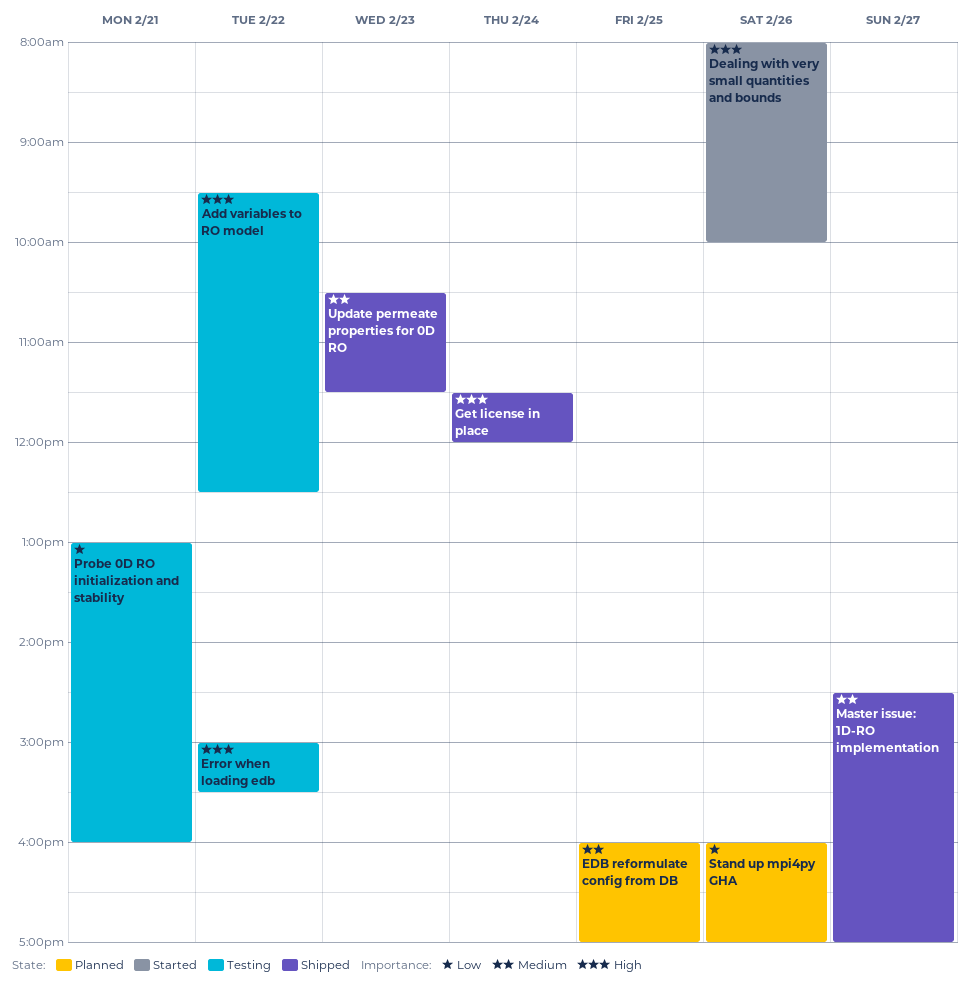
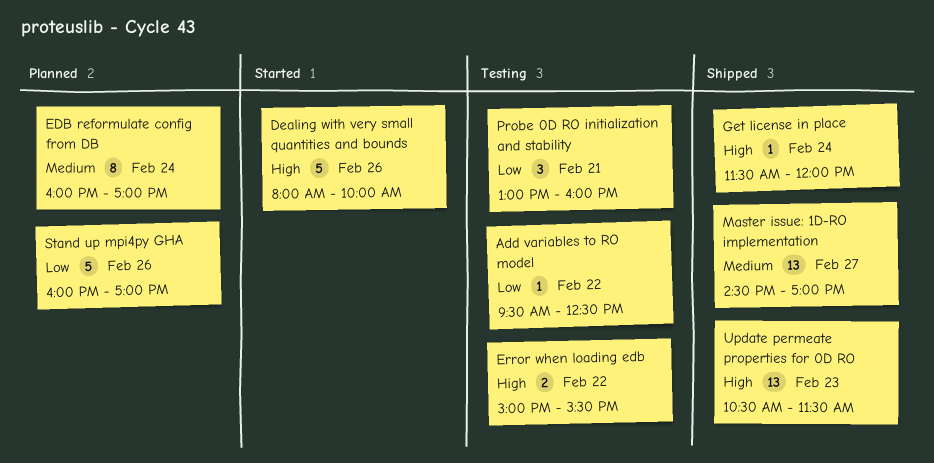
Add variables to RO model, priority: High -> Low
EDB reformulate config from DB, day: Feb 25 -> Feb 24
Update permeate properties for 0D RO, priority: Medium -> High

